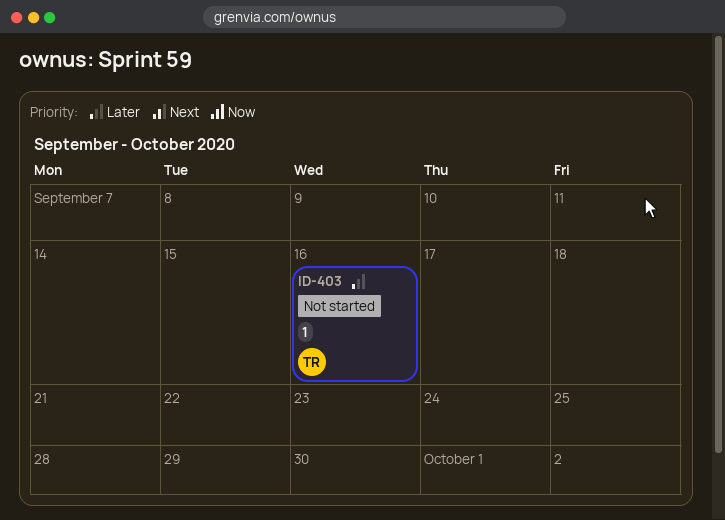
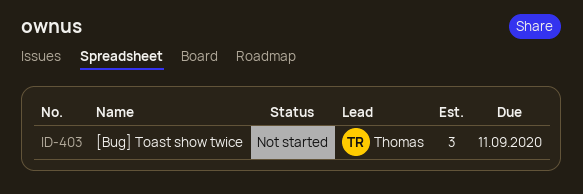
ID-403, estimate: 1 -> 3
ID-403, due: Sep 16 -> Sep 11

